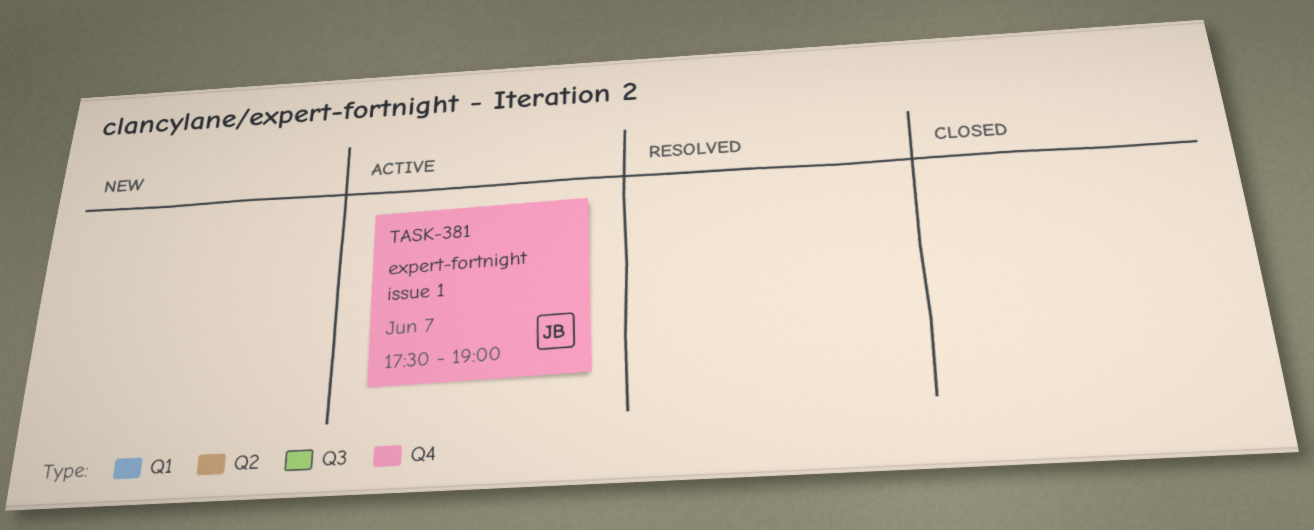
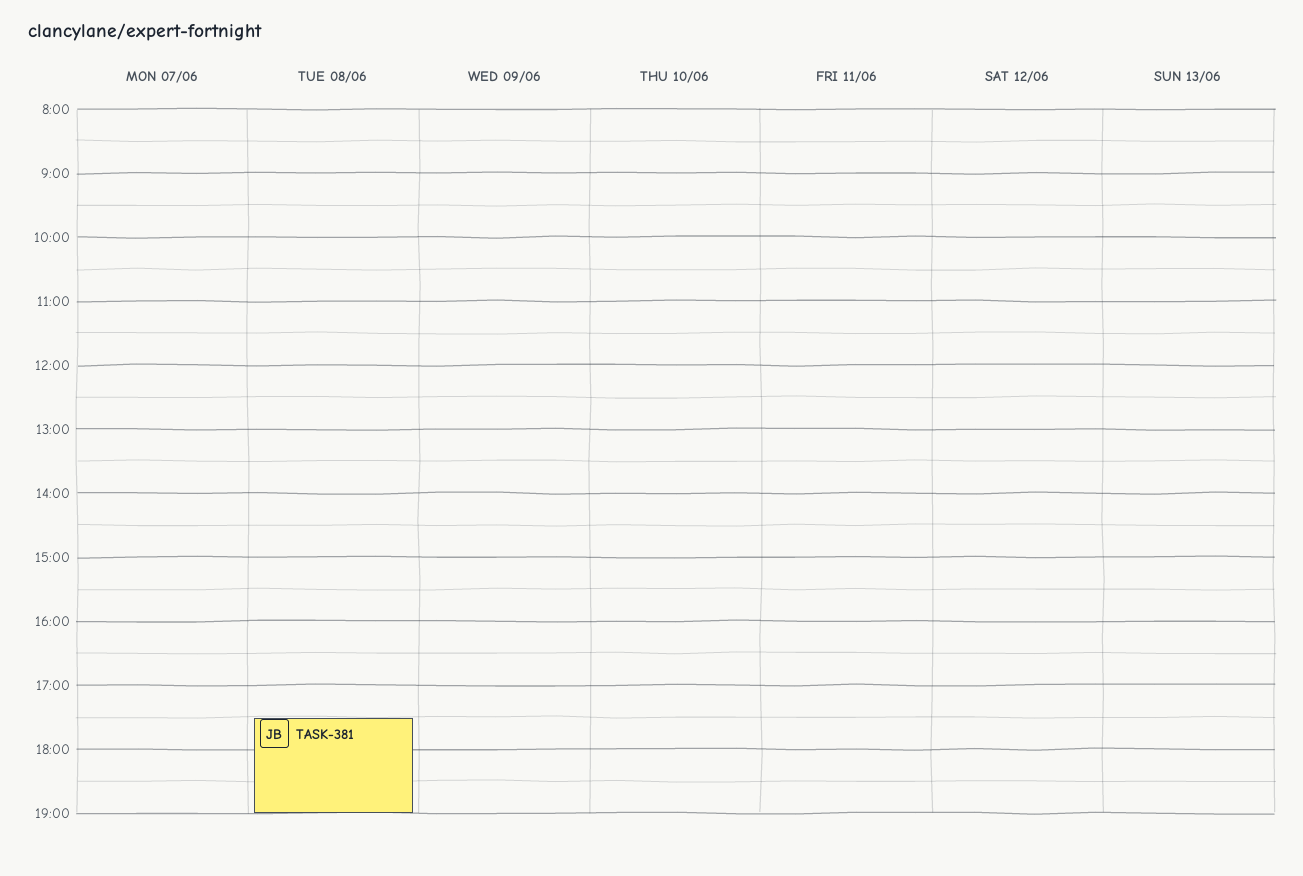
TASK-381, day: Jun 7 -> Jun 8

